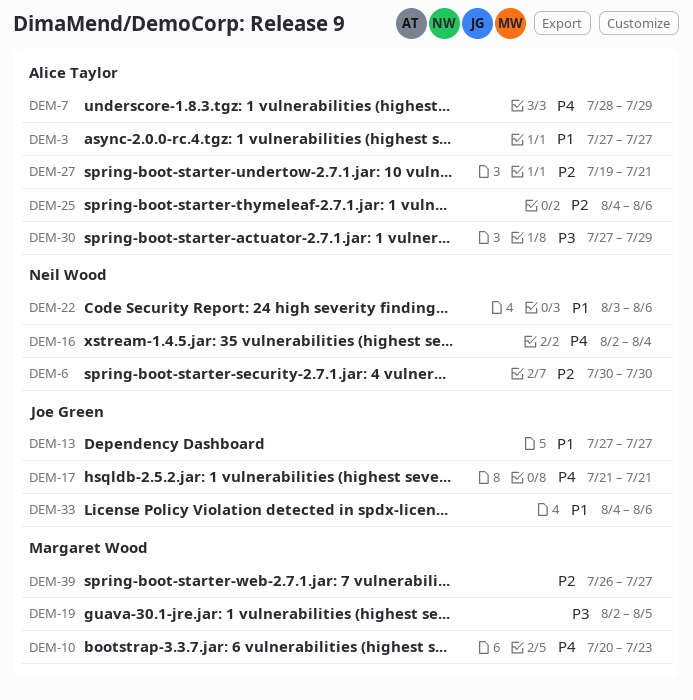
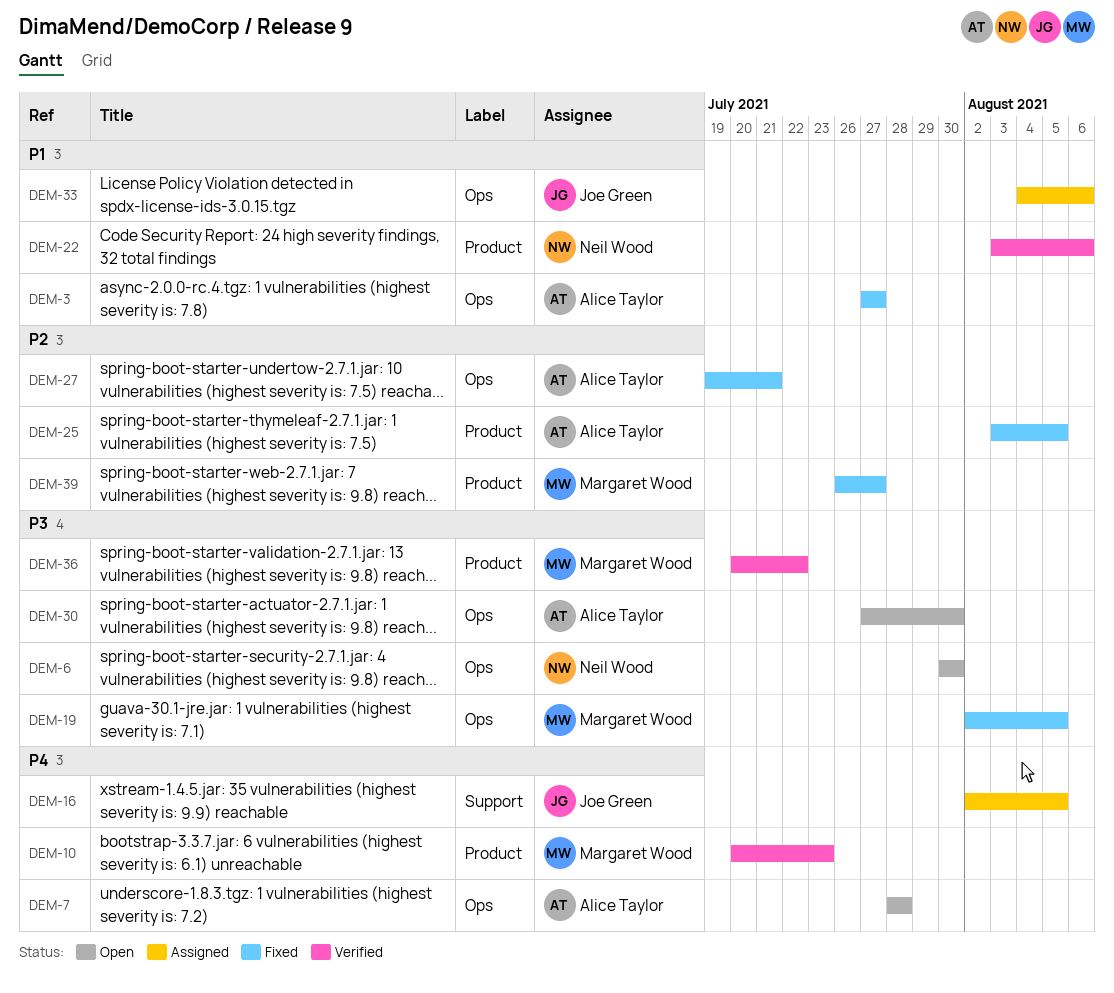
DEM-6, priority: P2 -> P3
DEM-7, due: Jul 29 -> Jul 28
DEM-13: present -> none
DEM-16, owner: Neil Wood -> Joe Green
DEM-16, due: Aug 4 -> Aug 5
DEM-17: present -> none
DEM-25, start: Aug 4 -> Aug 3
DEM-25, due: Aug 6 -> Aug 5
DEM-30, due: Jul 29 -> Jul 30
DEM-36: none -> present

